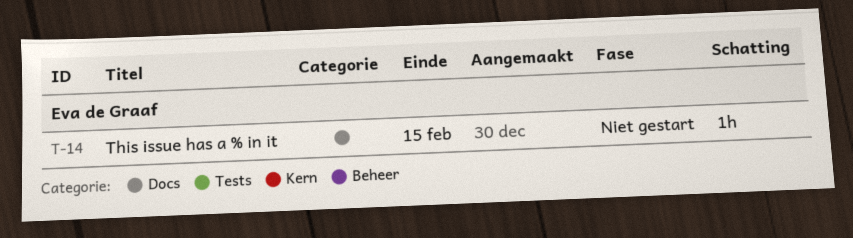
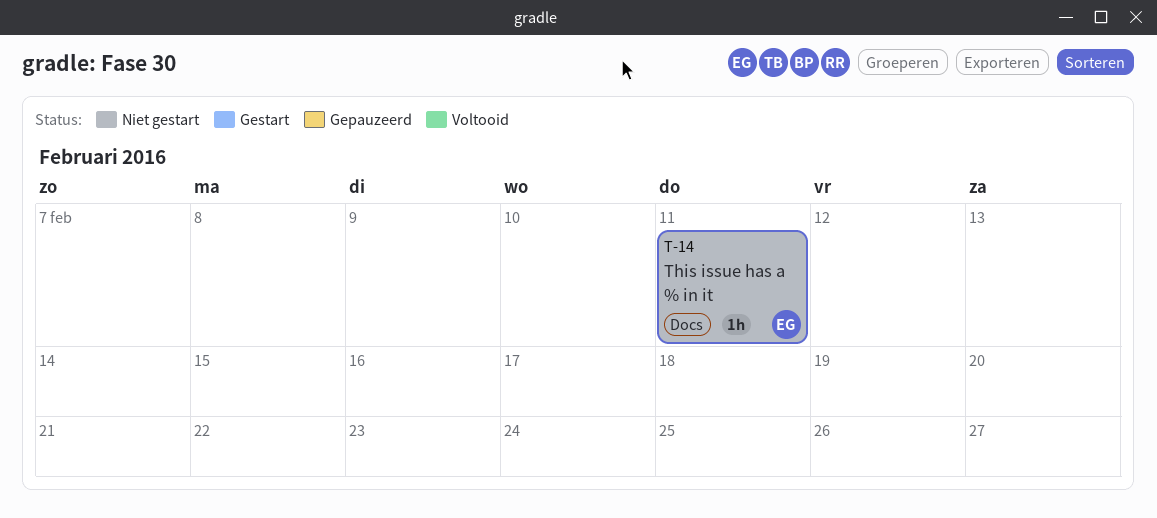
T-14, due: Feb 15 -> Feb 11

